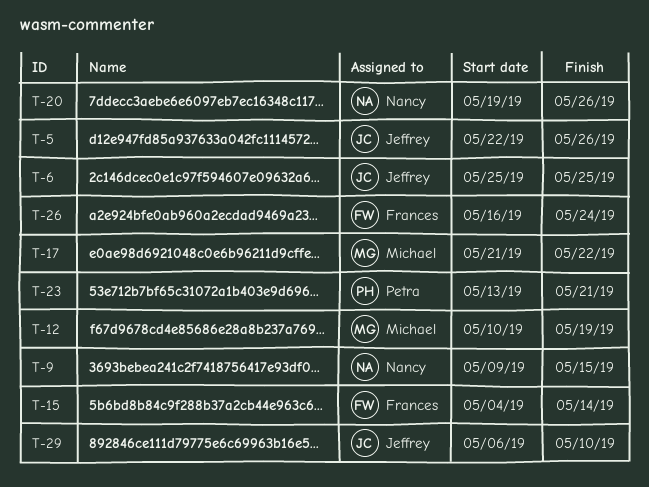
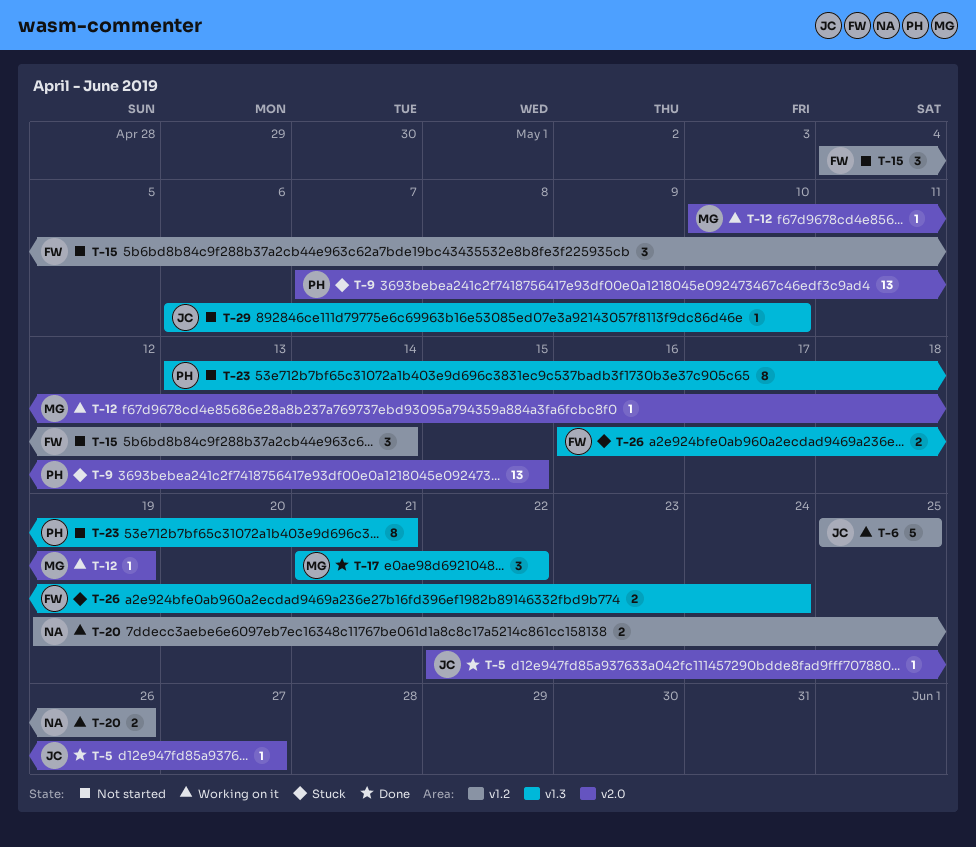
T-5, due: May 26 -> May 27
T-9, owner: Nancy -> Petra
T-9, start: May 9 -> May 7

